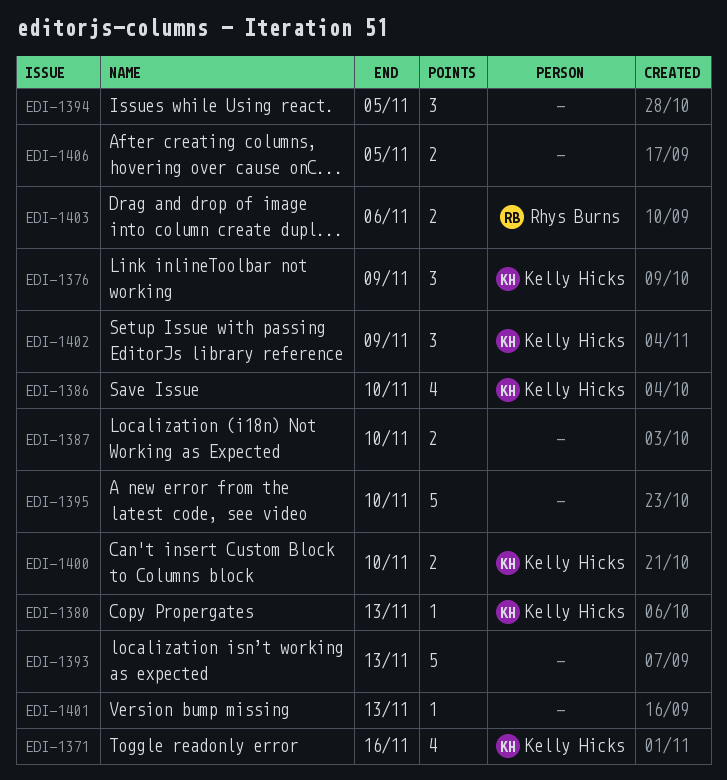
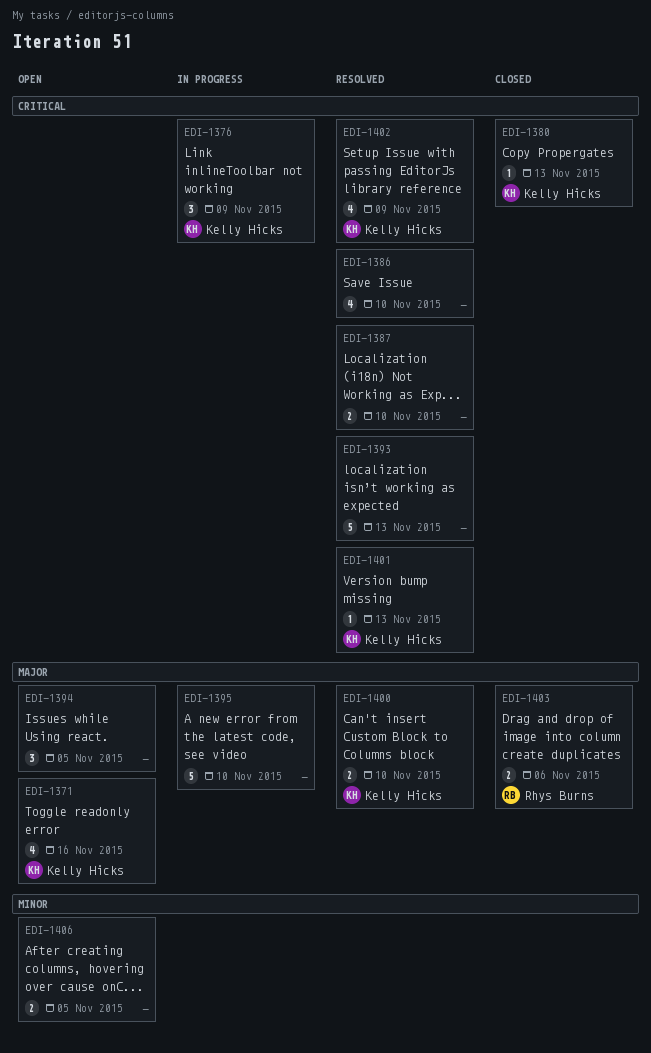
EDI-1386, owner: Kelly Hicks -> none
EDI-1401, owner: none -> Kelly Hicks
EDI-1402, estimate: 3 -> 4

